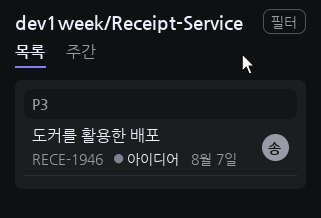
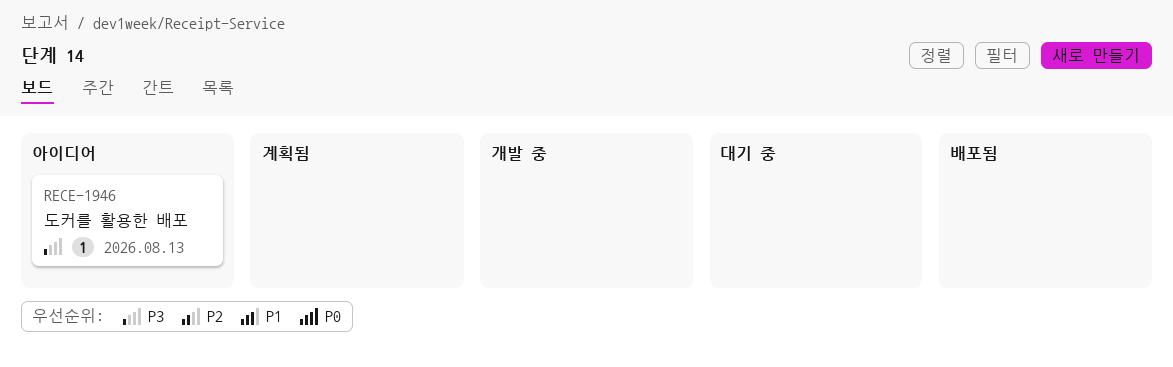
RECE-1946, due: Aug 7 -> Aug 13

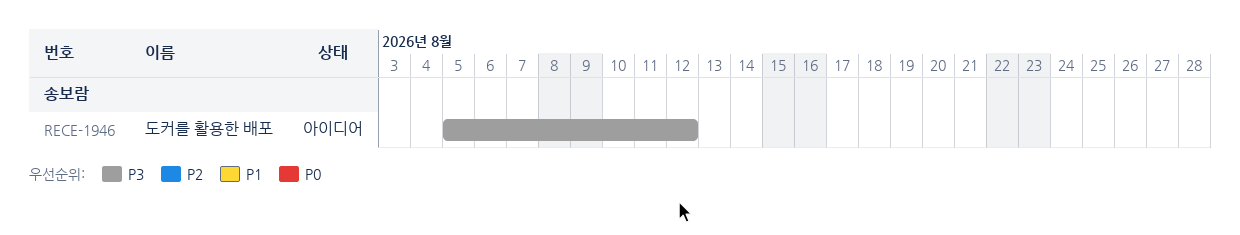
RECE-1946, due: Aug 13 -> Aug 12

